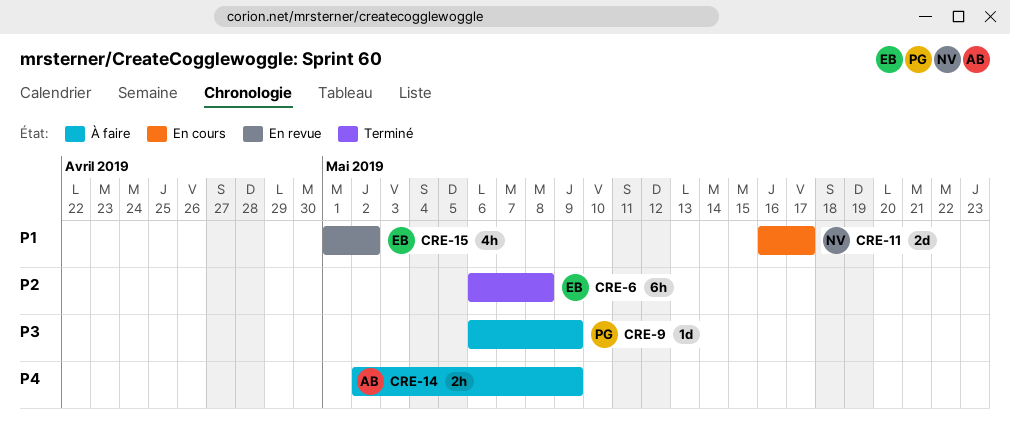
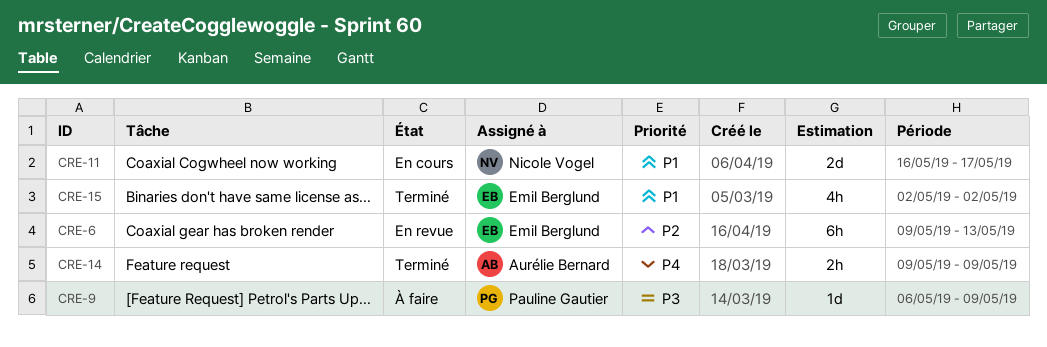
CRE-6, status: Terminé -> En revue
CRE-6, start: May 6 -> May 9
CRE-6, due: May 8 -> May 13
CRE-14, status: À faire -> Terminé
CRE-14, start: May 2 -> May 9
CRE-15, status: En revue -> Terminé
CRE-15, start: May 1 -> May 2

